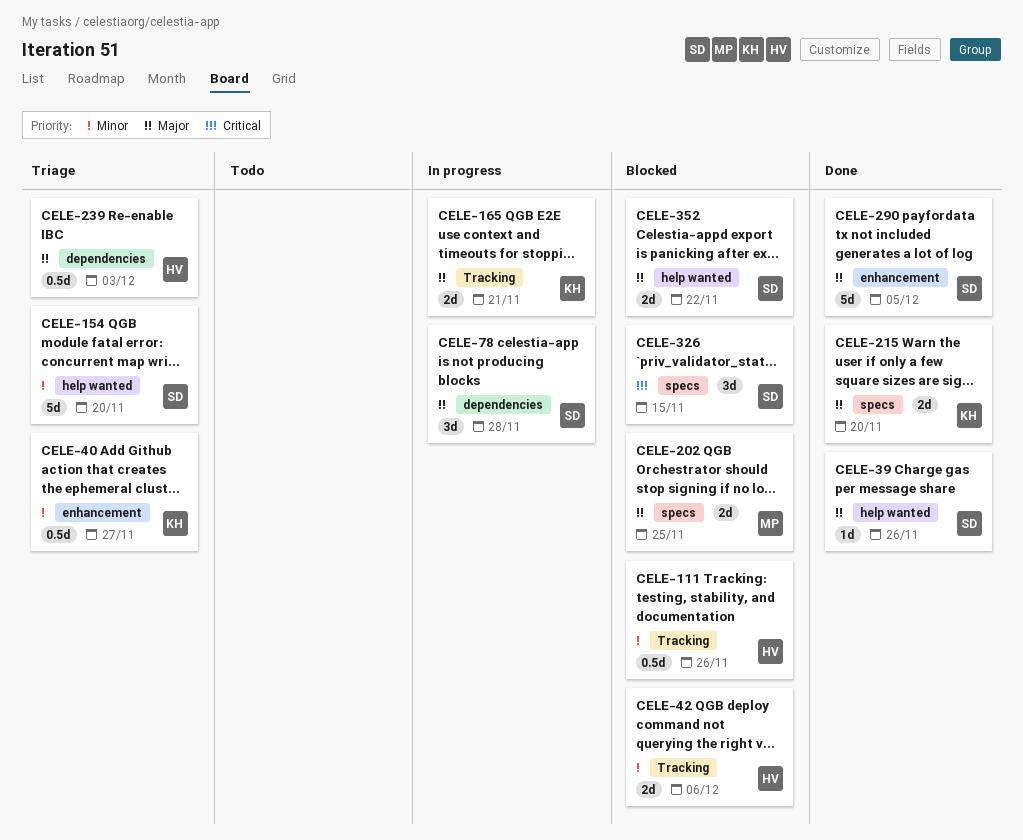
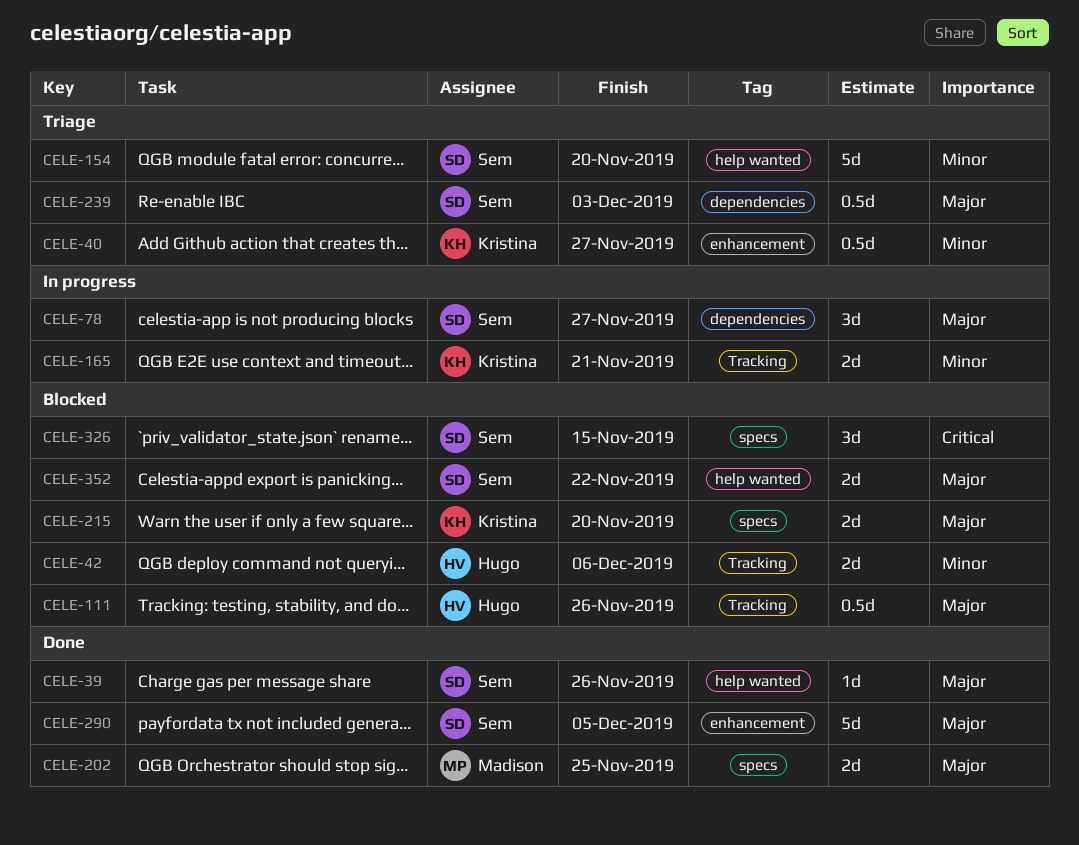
CELE-78, due: Nov 28 -> Nov 27
CELE-111, priority: Minor -> Major
CELE-165, priority: Major -> Minor
CELE-202, status: Blocked -> Done
CELE-215, status: Done -> Blocked
CELE-239, owner: Hugo -> Sem

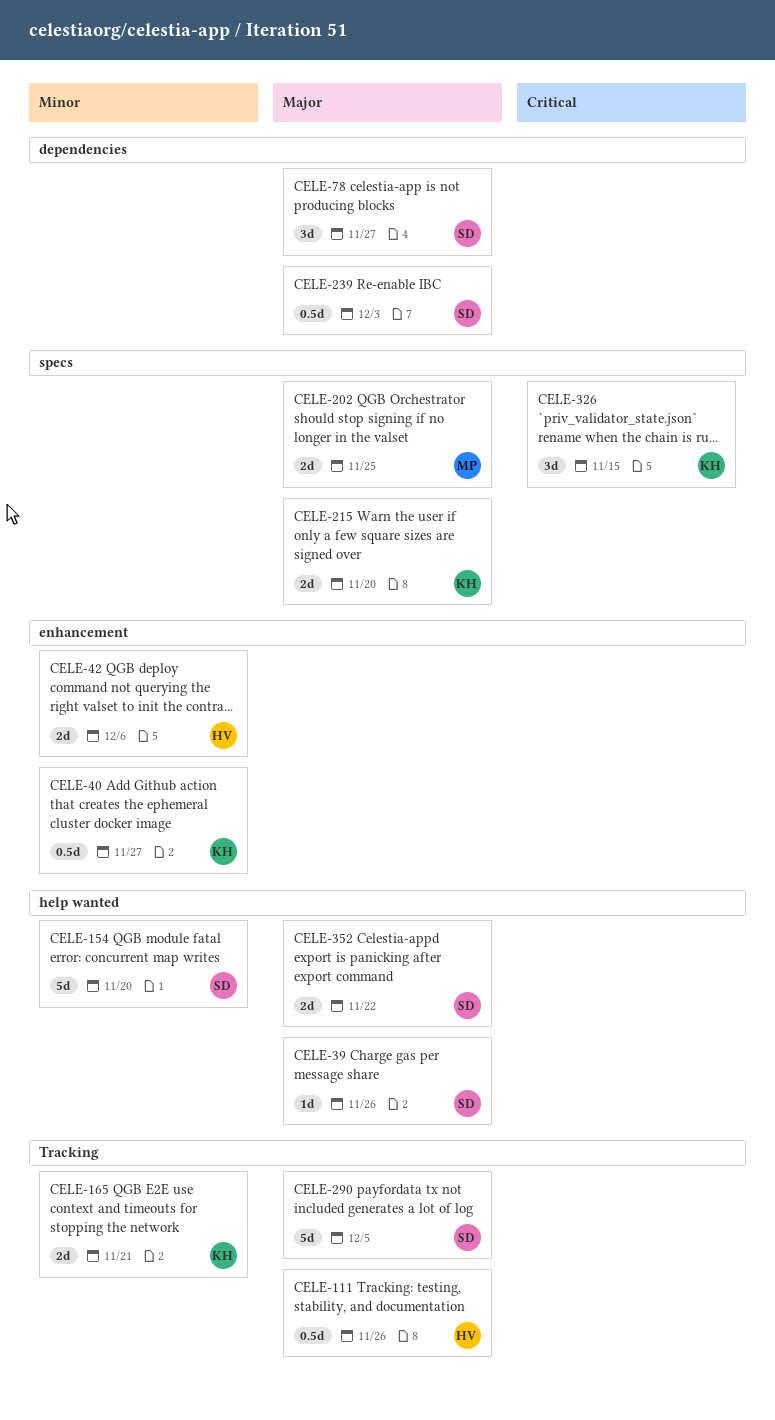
CELE-42, label: Tracking -> enhancement
CELE-290, label: enhancement -> Tracking
CELE-326, owner: Sem -> Kristina

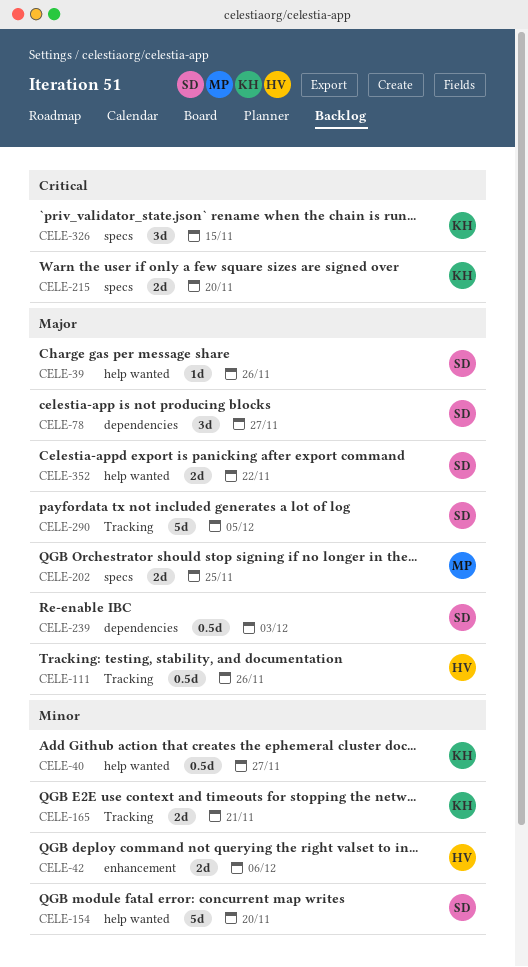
CELE-40, label: enhancement -> help wanted
CELE-215, priority: Major -> Critical

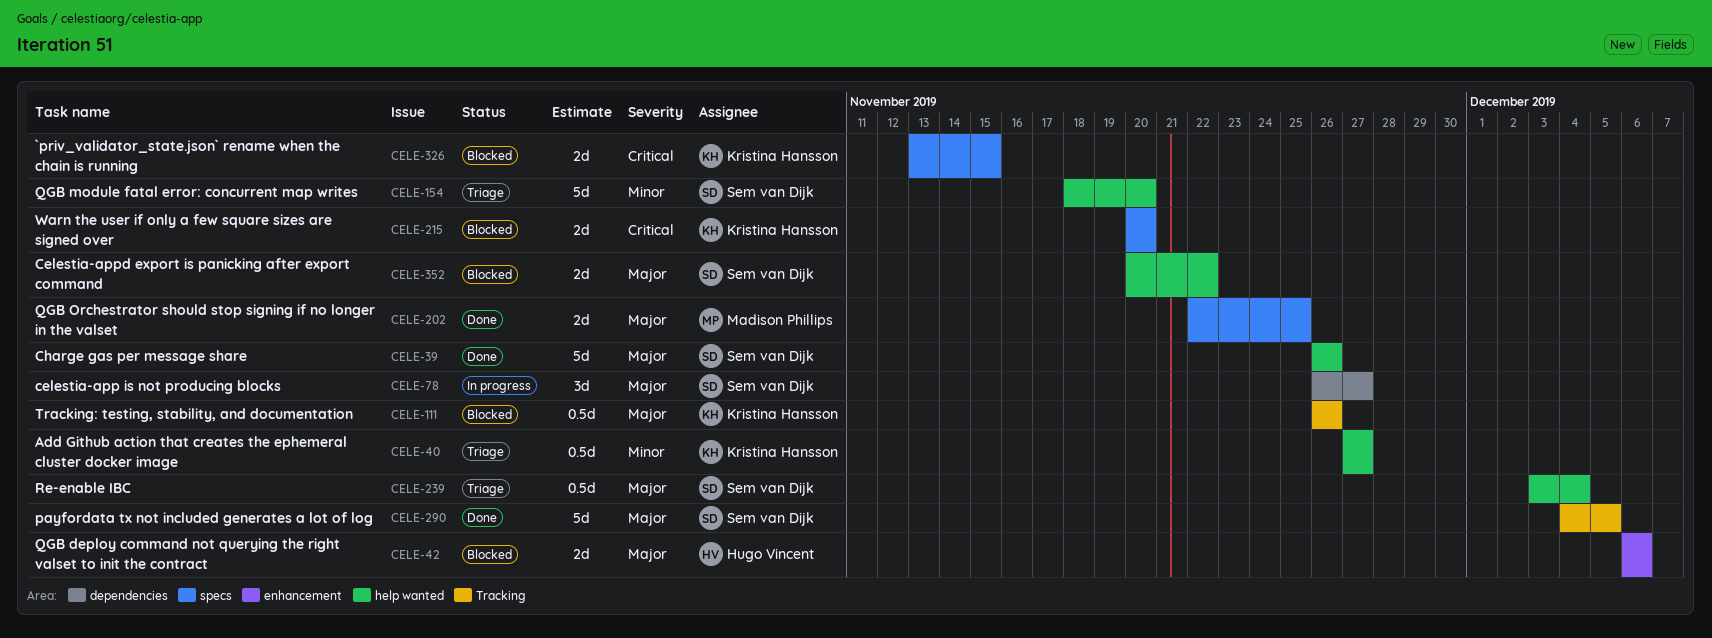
CELE-39, estimate: 1d -> 5d
CELE-42, priority: Minor -> Major
CELE-111, owner: Hugo Vincent -> Kristina Hansson
CELE-165: present -> none
CELE-239, label: dependencies -> help wanted
CELE-239, due: Dec 3 -> Dec 4
CELE-326, estimate: 3d -> 2d

